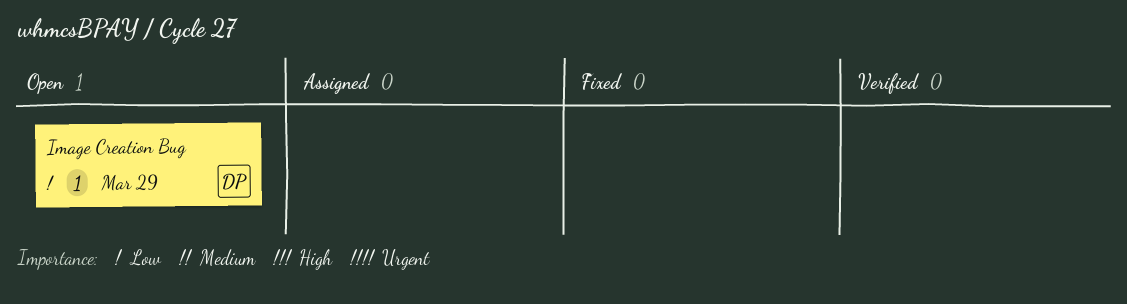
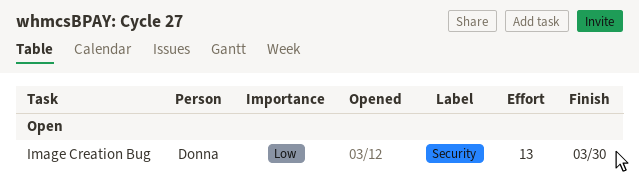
Image Creation Bug, estimate: 1 -> 13
Image Creation Bug, due: Mar 29 -> Mar 30

